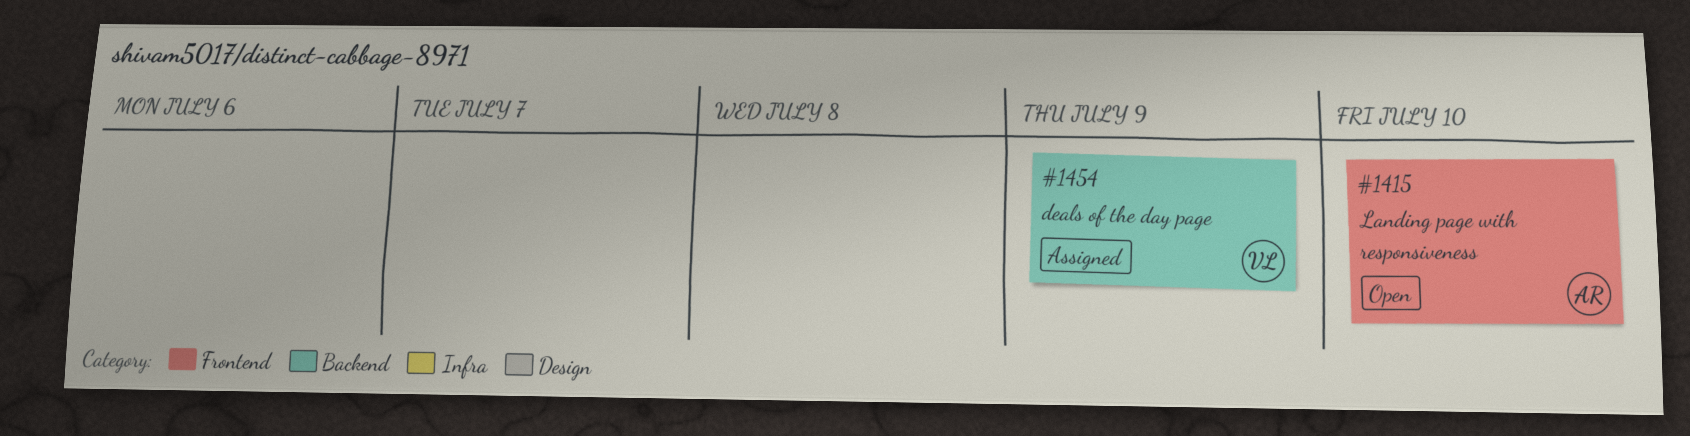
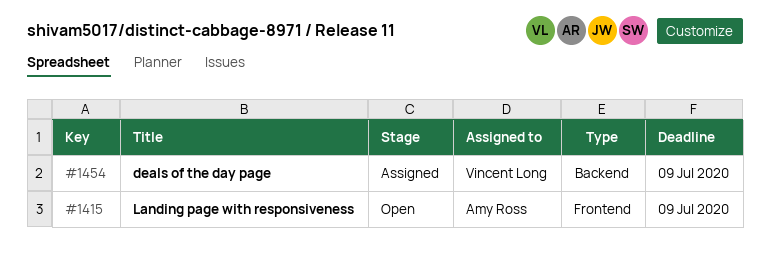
#1415, due: Jul 10 -> Jul 9

